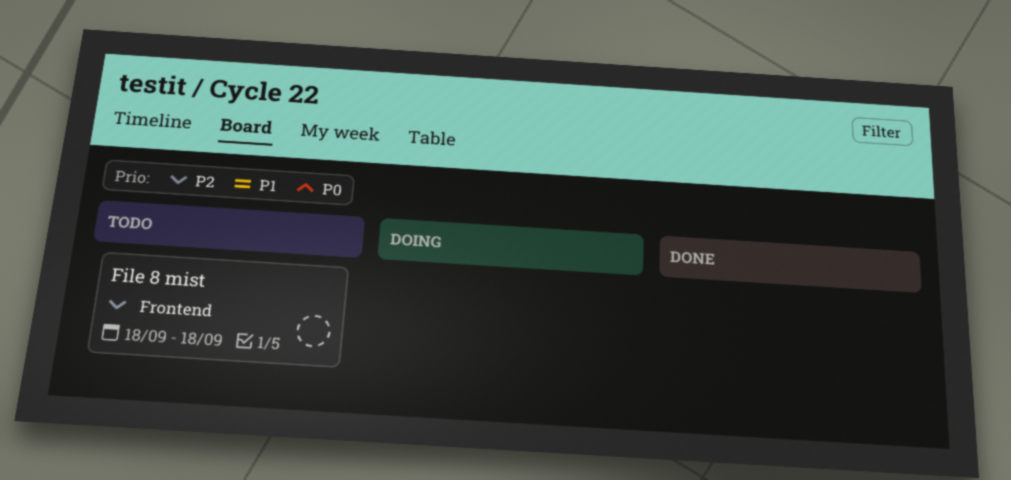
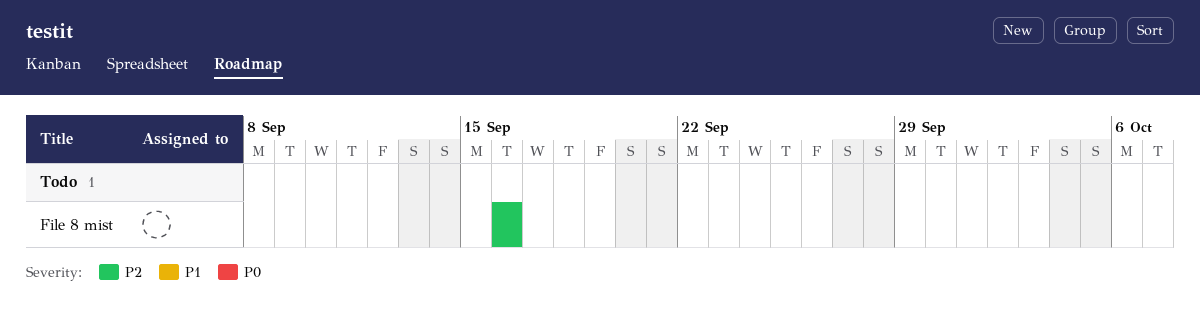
File 8 mist, start: Sep 18 -> Sep 16
File 8 mist, due: Sep 18 -> Sep 16

